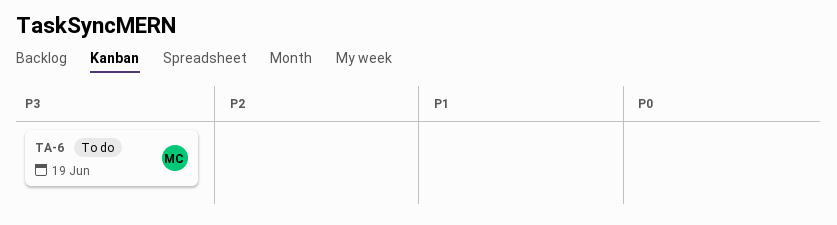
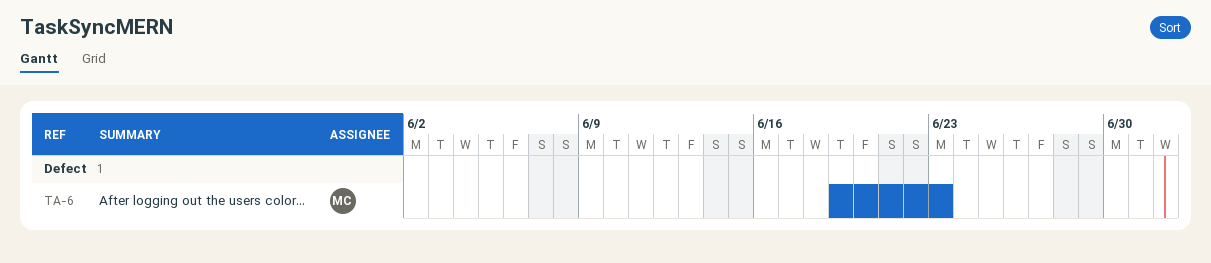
TA-6, due: Jun 19 -> Jun 23

